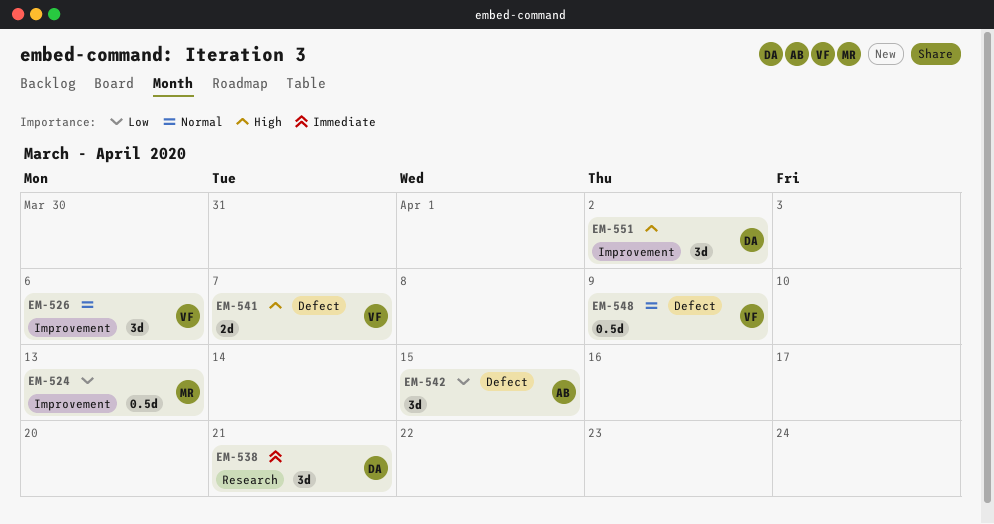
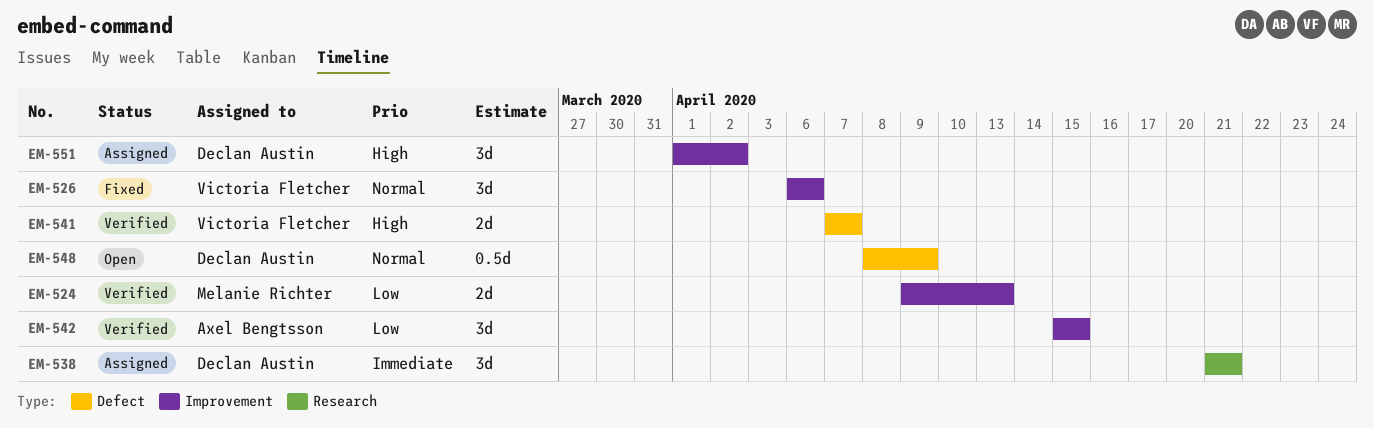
EM-524, estimate: 0.5d -> 2d
EM-542, label: Defect -> Improvement
EM-548, owner: Victoria Fletcher -> Declan Austin

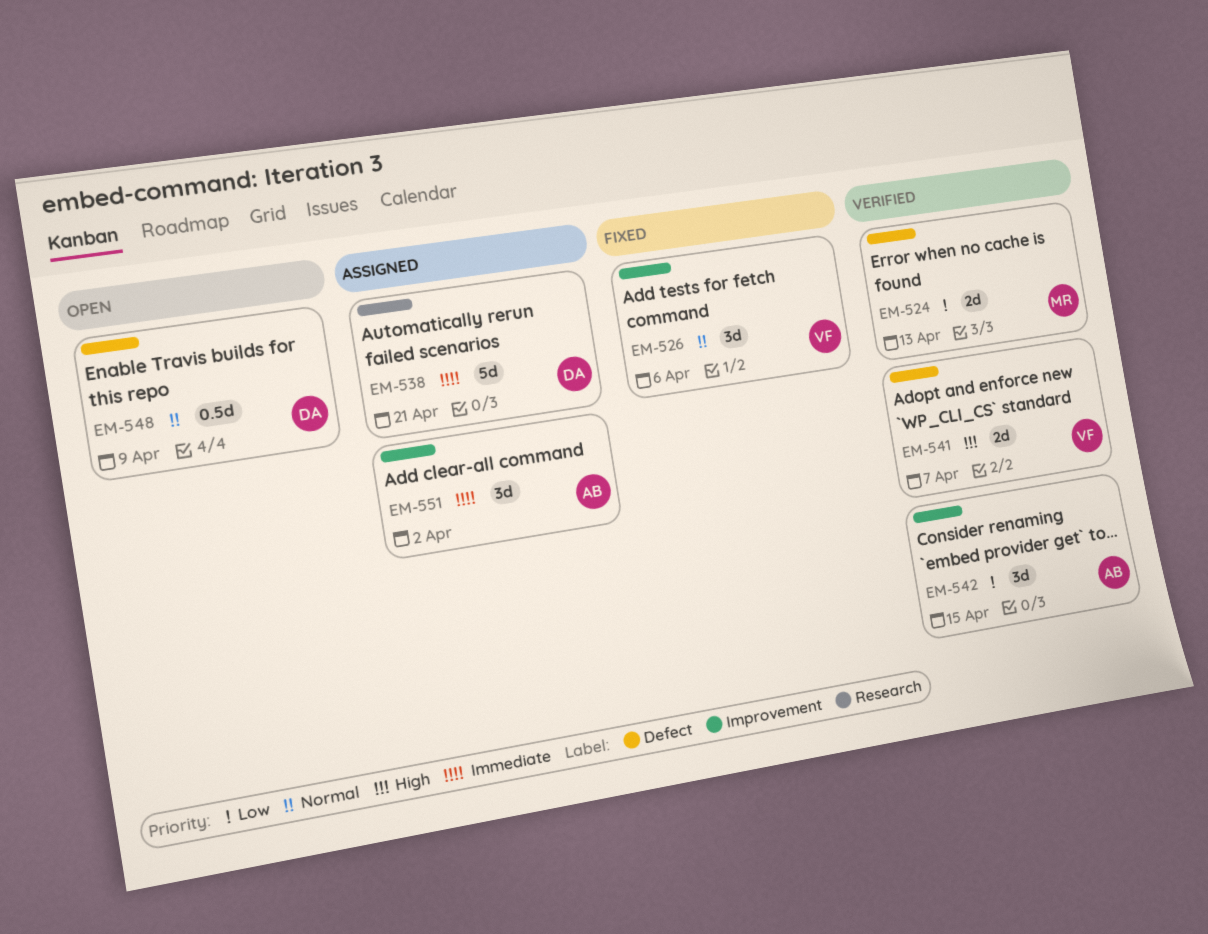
EM-524, label: Improvement -> Defect
EM-538, estimate: 3d -> 5d
EM-551, owner: Declan Austin -> Axel Bengtsson
EM-551, priority: High -> Immediate

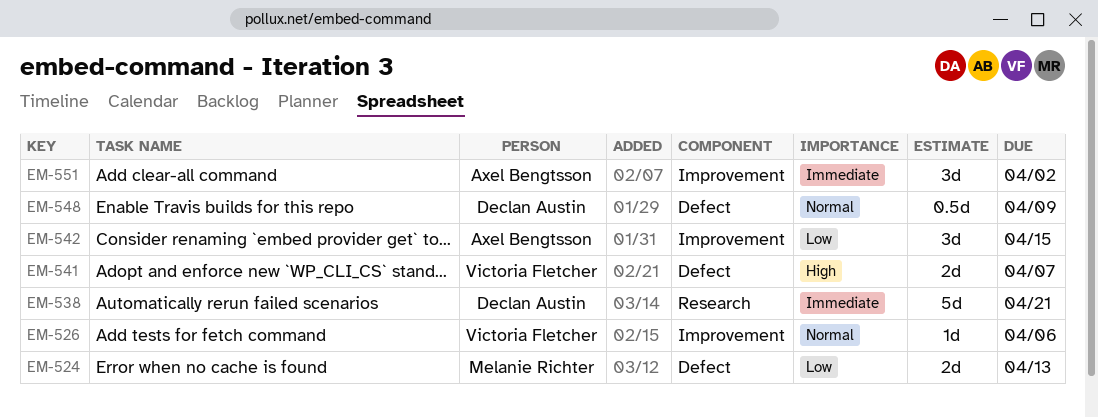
EM-526, estimate: 3d -> 1d

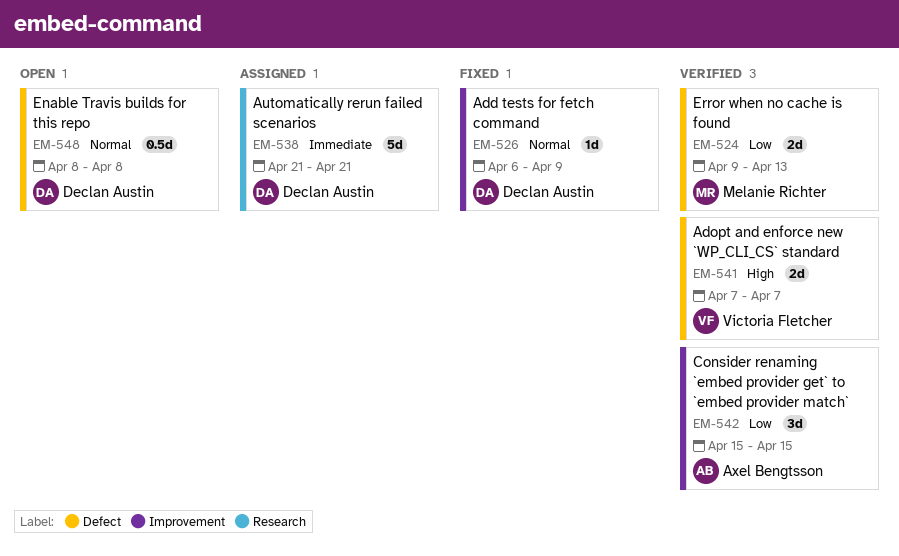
EM-526, owner: Victoria Fletcher -> Declan Austin
EM-526, due: Apr 6 -> Apr 9
EM-548, due: Apr 9 -> Apr 8
EM-551: present -> none

